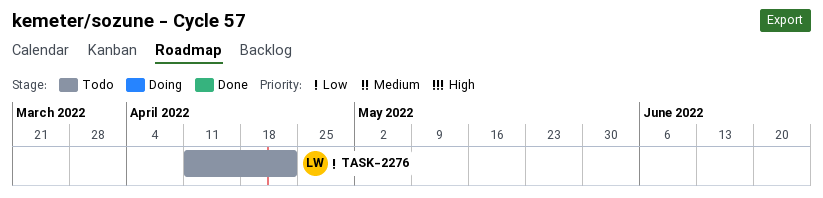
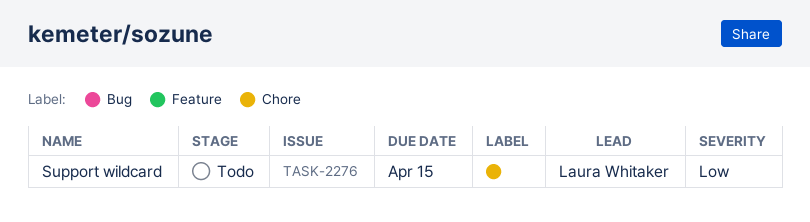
TASK-2276, due: Apr 22 -> Apr 15

